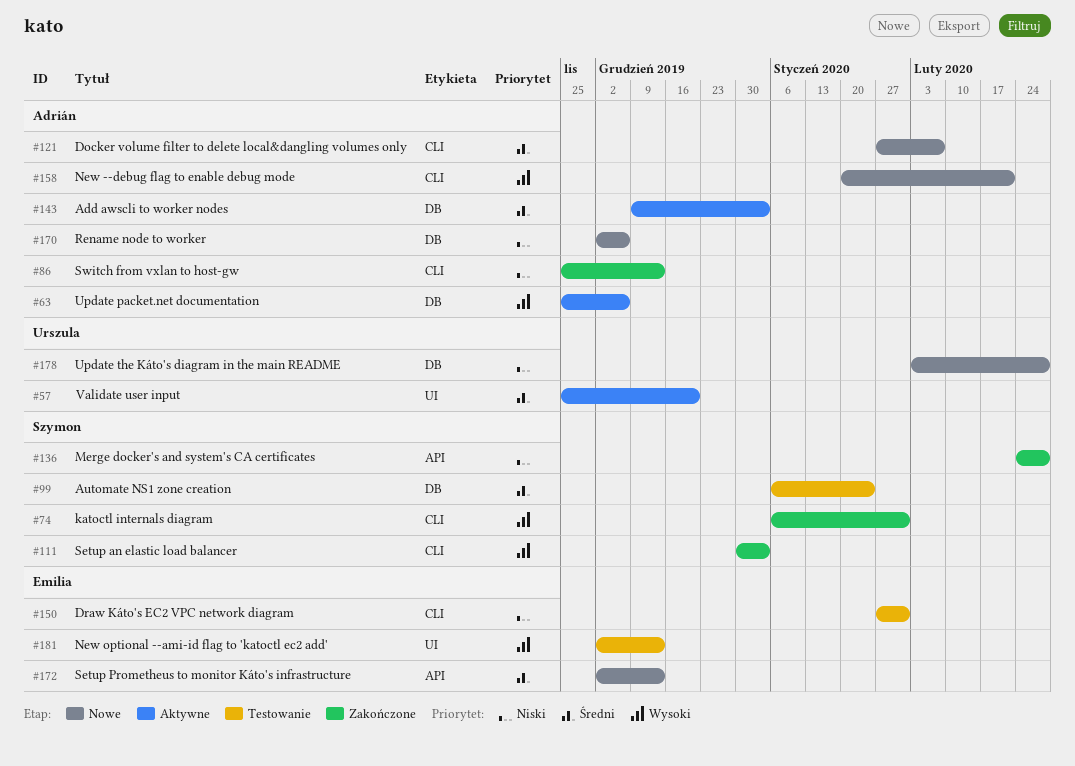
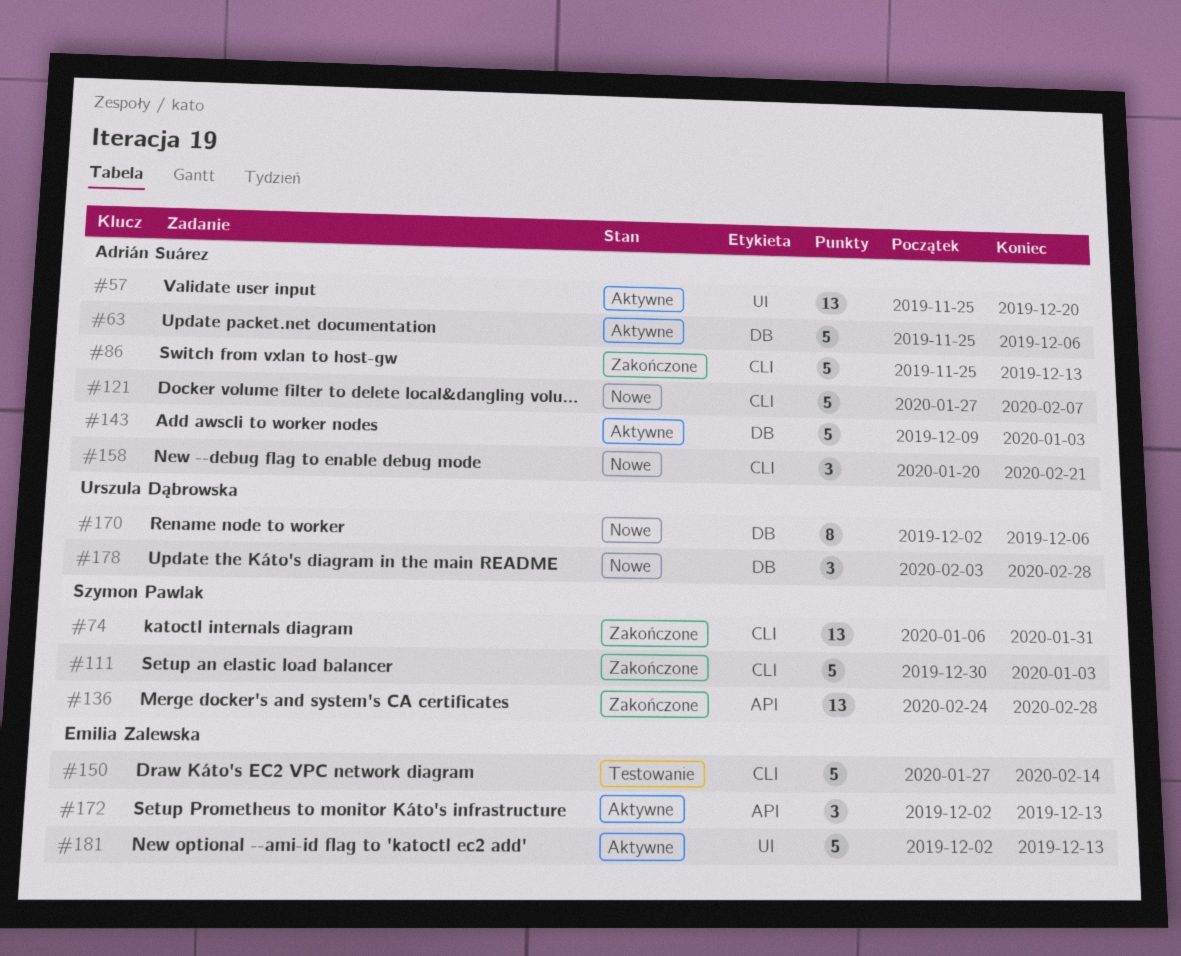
#57, owner: Urszula Dąbrowska -> Adrián Suárez
#99: present -> none
#150, due: Jan 31 -> Feb 14
#170, owner: Adrián Suárez -> Urszula Dąbrowska
#172, status: Nowe -> Aktywne
#181, status: Testowanie -> Aktywne

